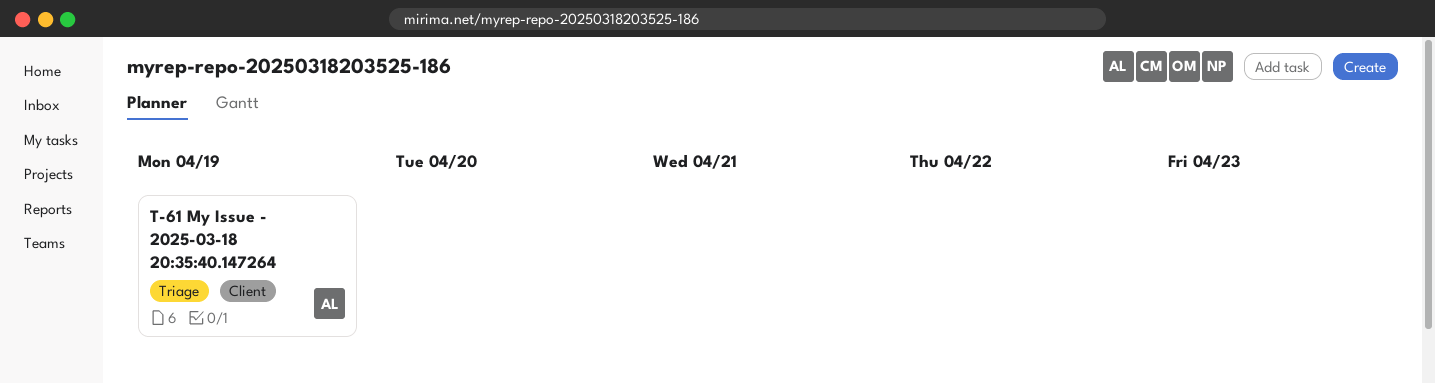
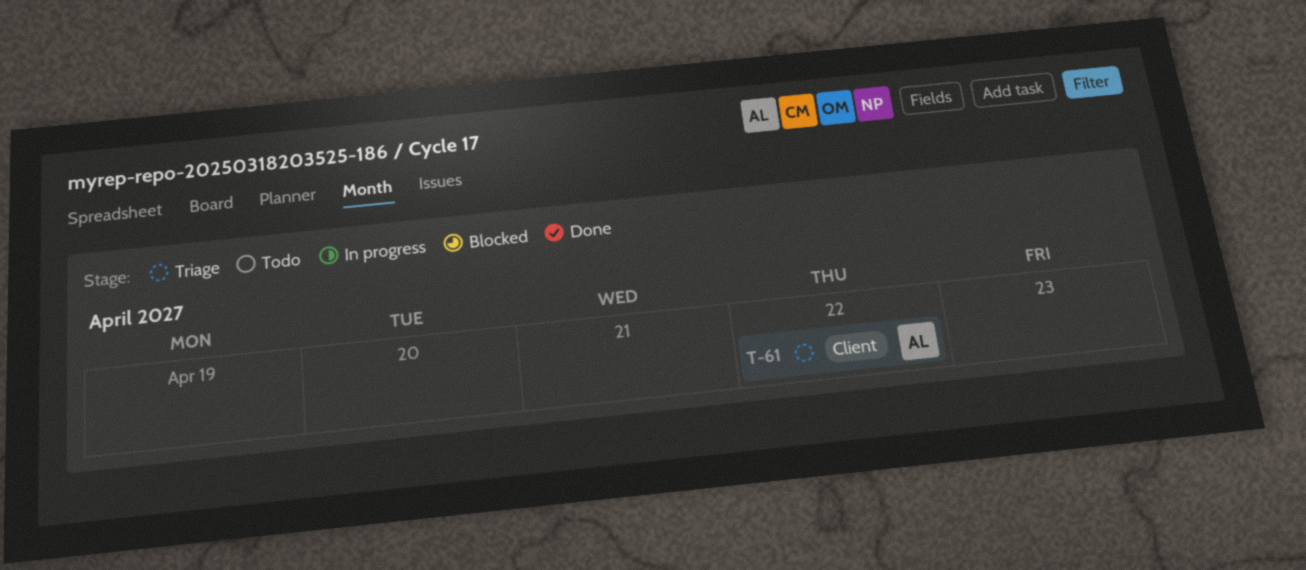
T-61, due: Apr 19 -> Apr 22

